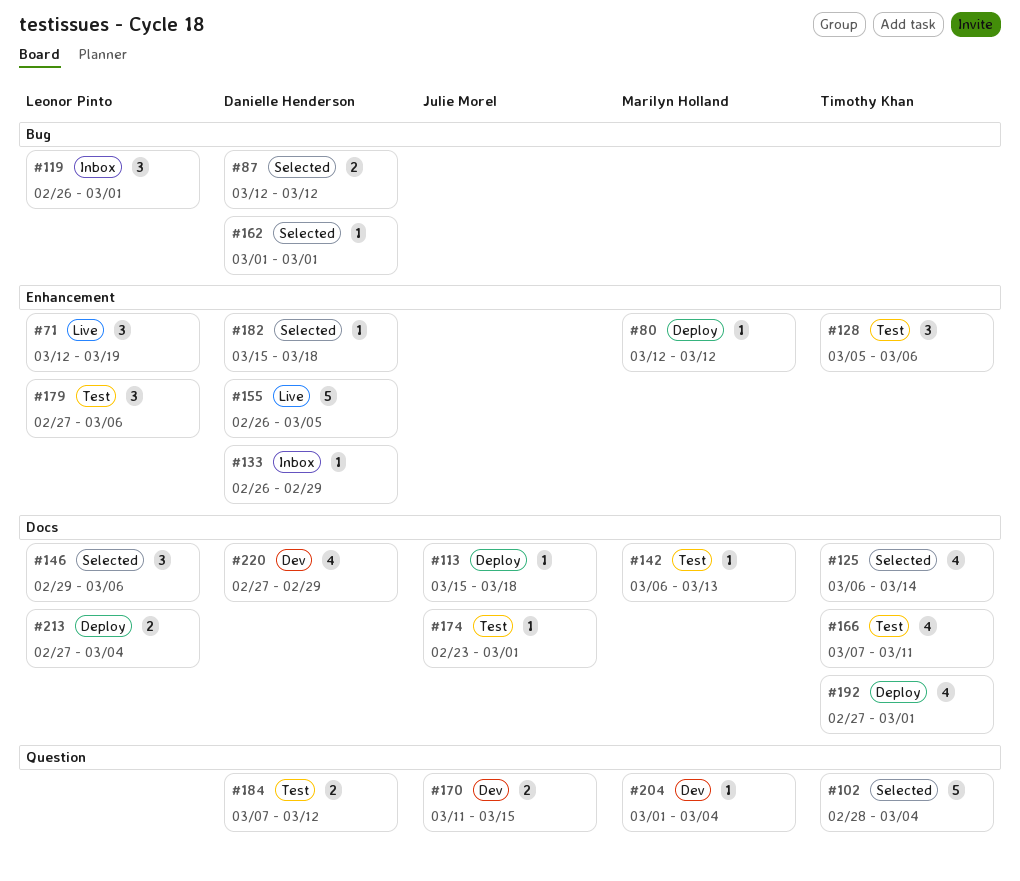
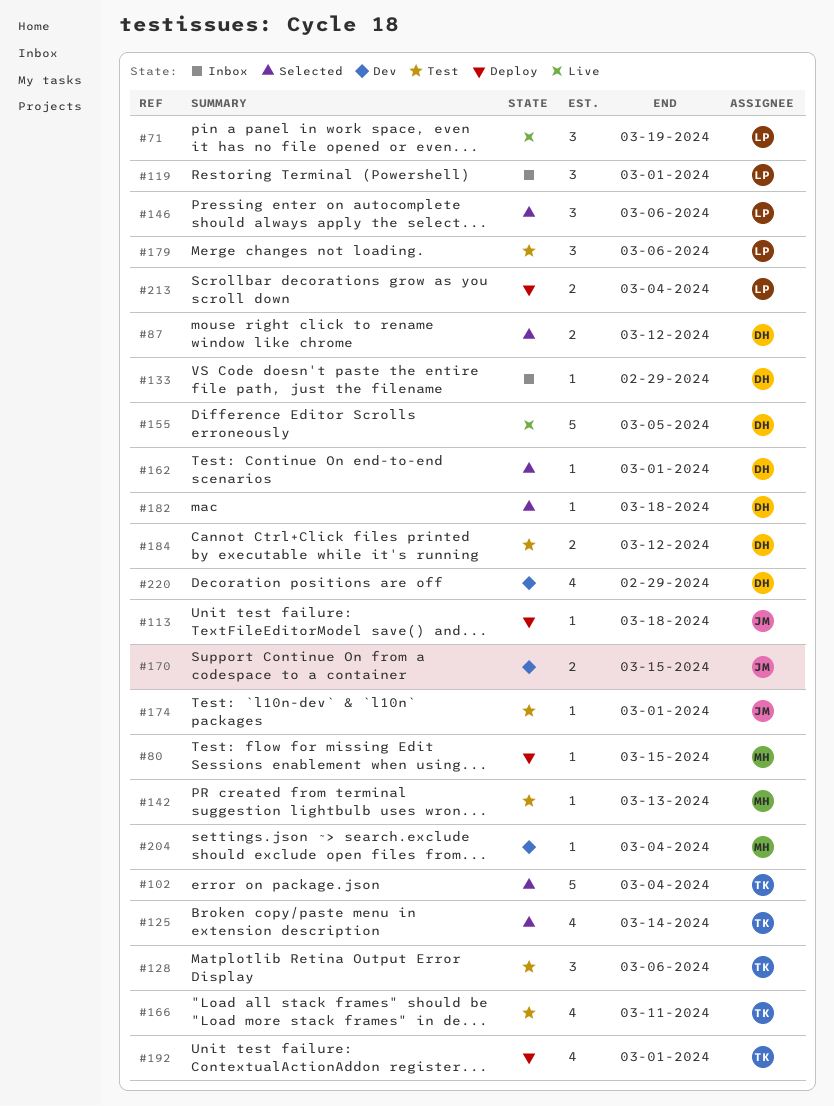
#80, due: Mar 12 -> Mar 15

